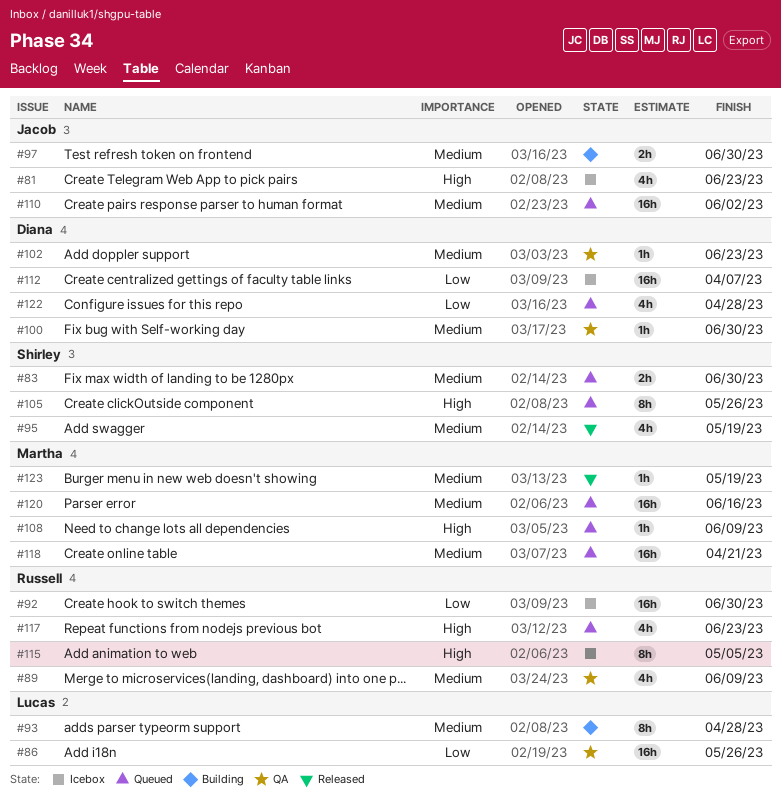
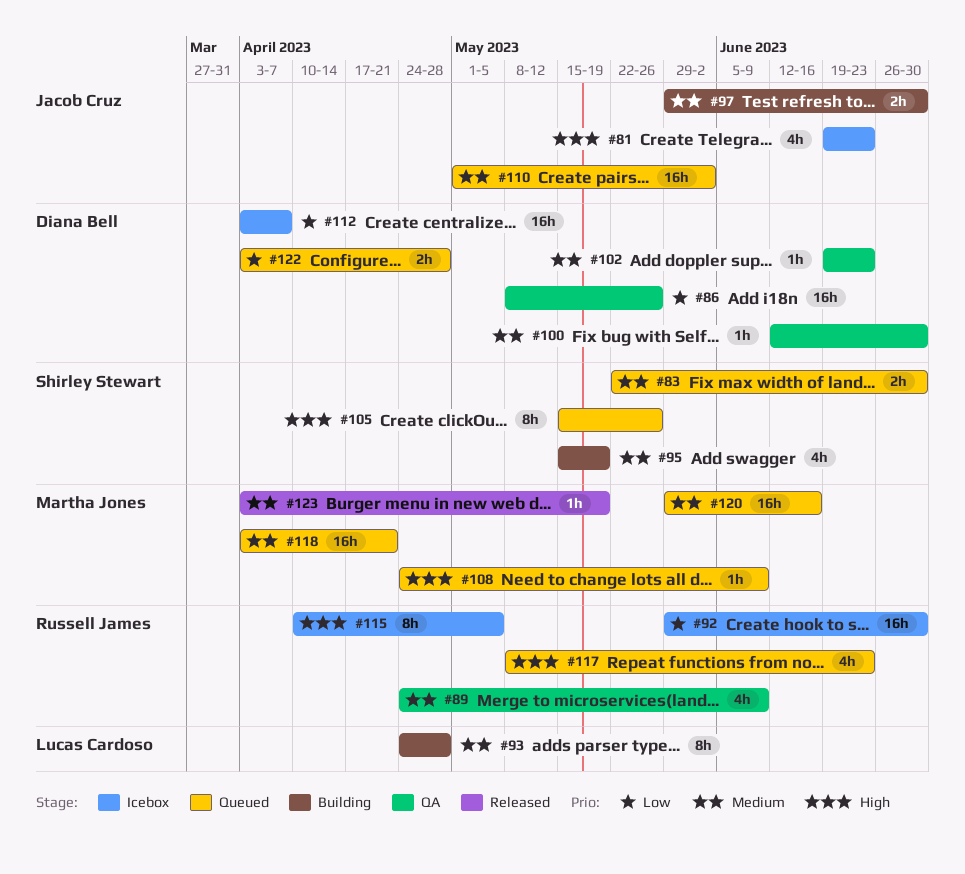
#86, owner: Lucas Cardoso -> Diana Bell
#95, status: Released -> Building
#122, estimate: 4h -> 2h

